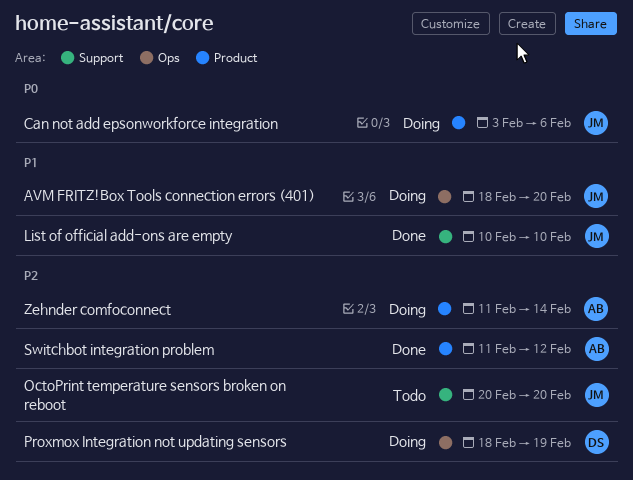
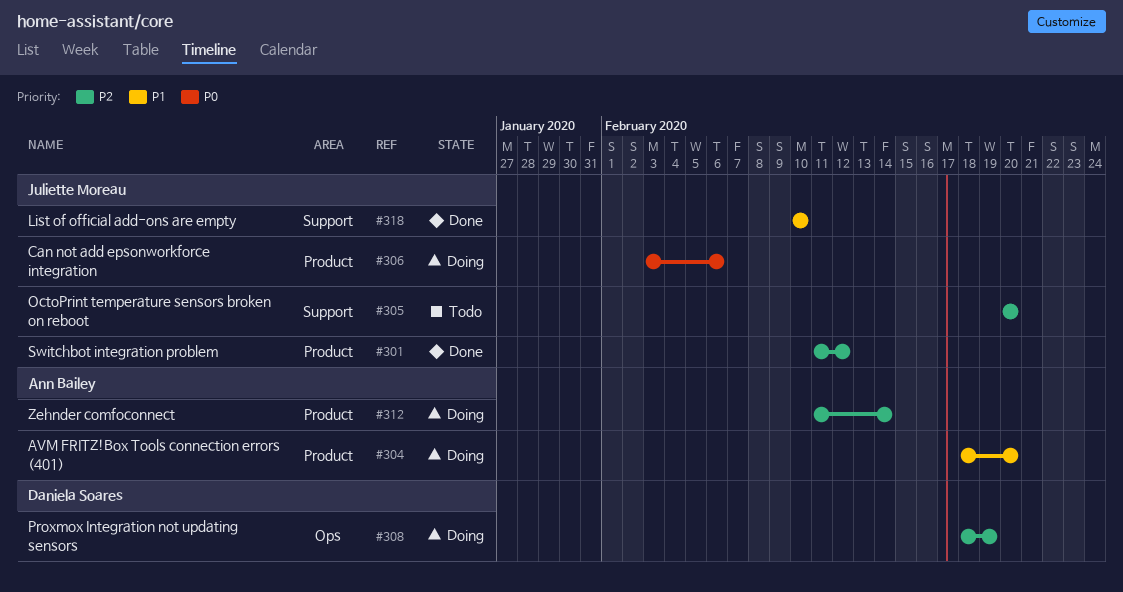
AVM FRITZ!Box Tools connection errors (401), owner: Juliette Moreau -> Ann Bailey
AVM FRITZ!Box Tools connection errors (401), label: Ops -> Product
Switchbot integration problem, owner: Ann Bailey -> Juliette Moreau

